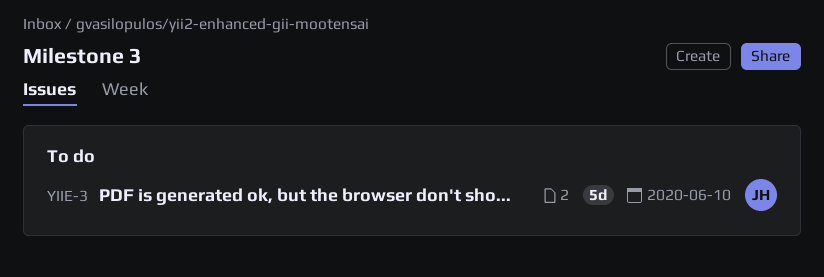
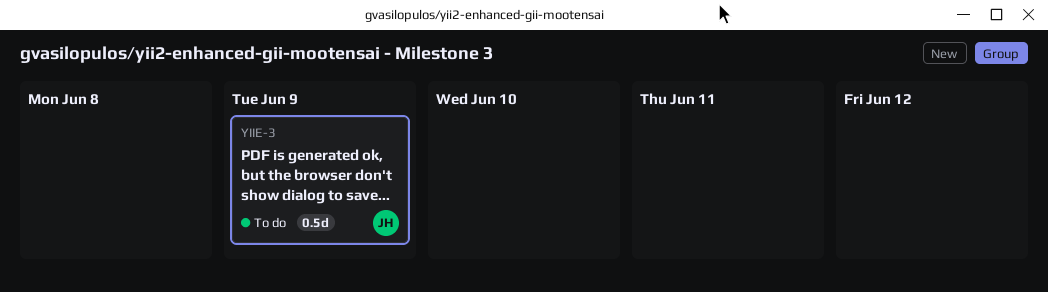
YIIE-3, estimate: 5d -> 0.5d
YIIE-3, due: Jun 10 -> Jun 9

